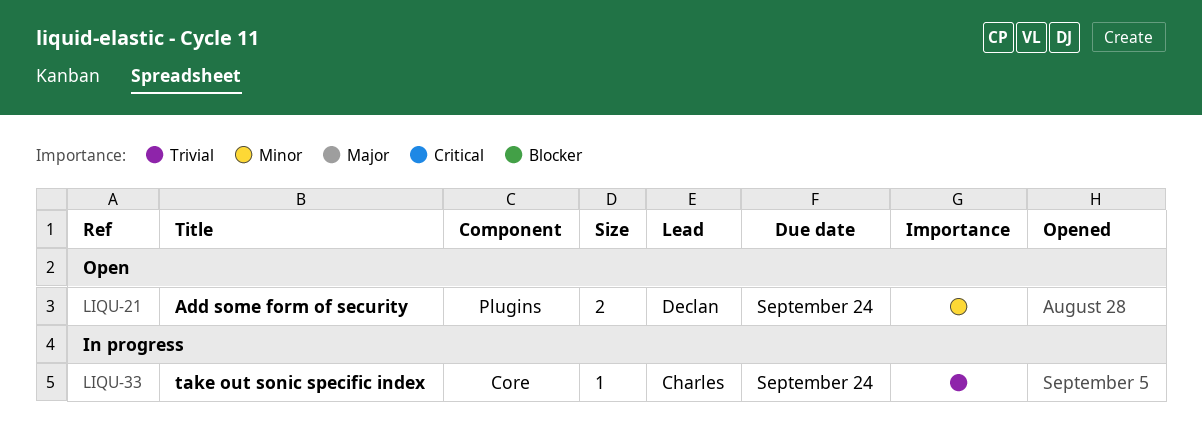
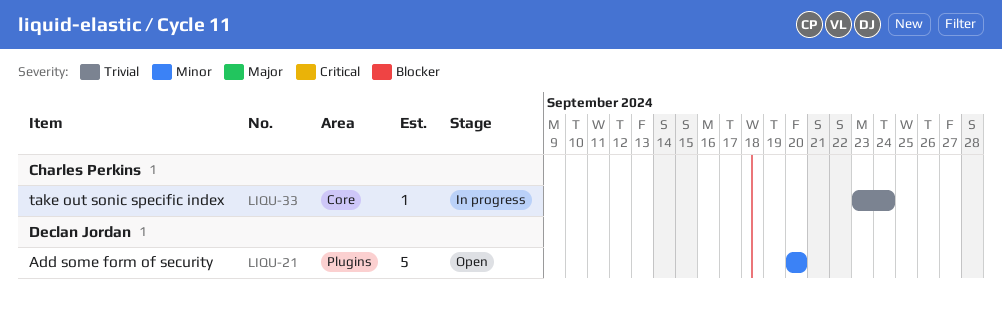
LIQU-21, estimate: 2 -> 5
LIQU-21, due: Sep 24 -> Sep 20

